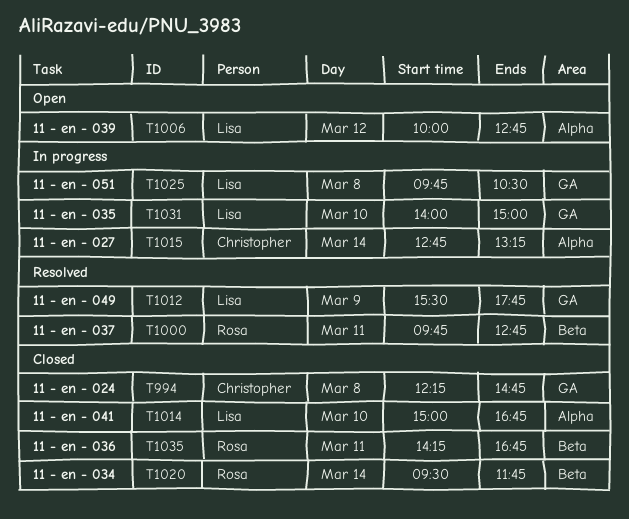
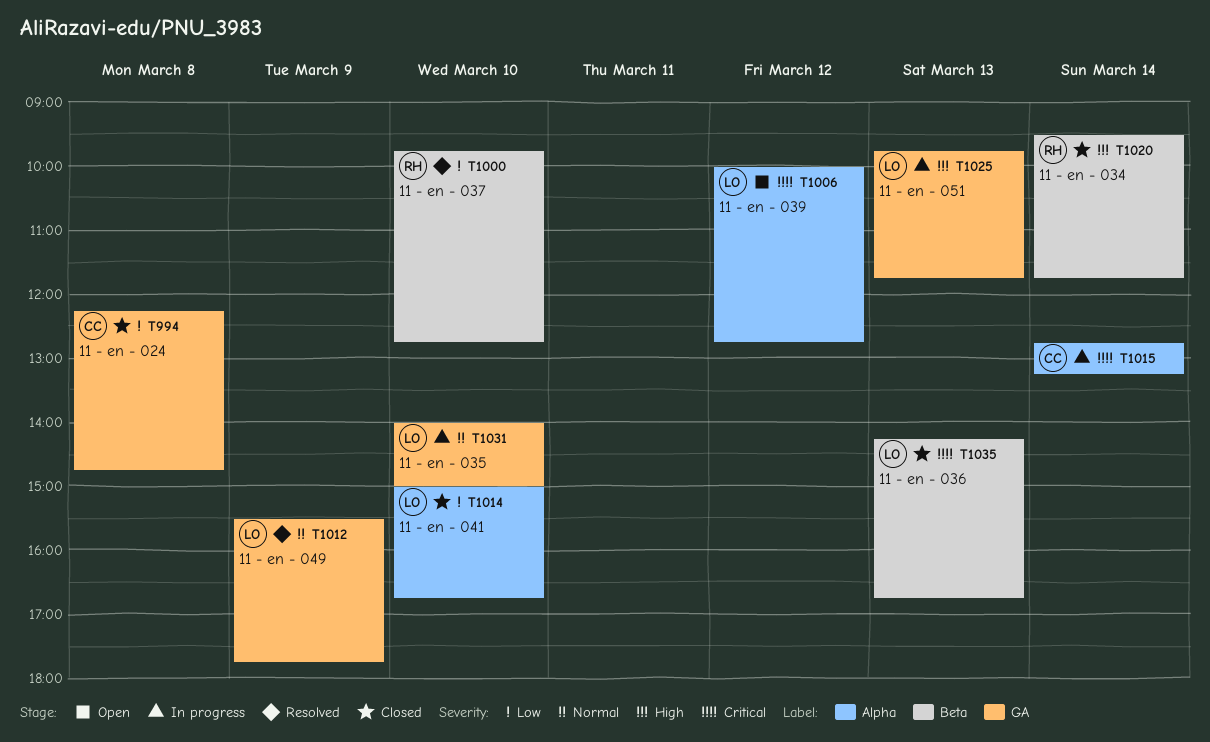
T1000, day: Mar 11 -> Mar 10
T1025, day: Mar 8 -> Mar 13
T1025, ends: 10:30 -> 11:45
T1035, owner: Rosa -> Lisa
T1035, day: Mar 11 -> Mar 13

